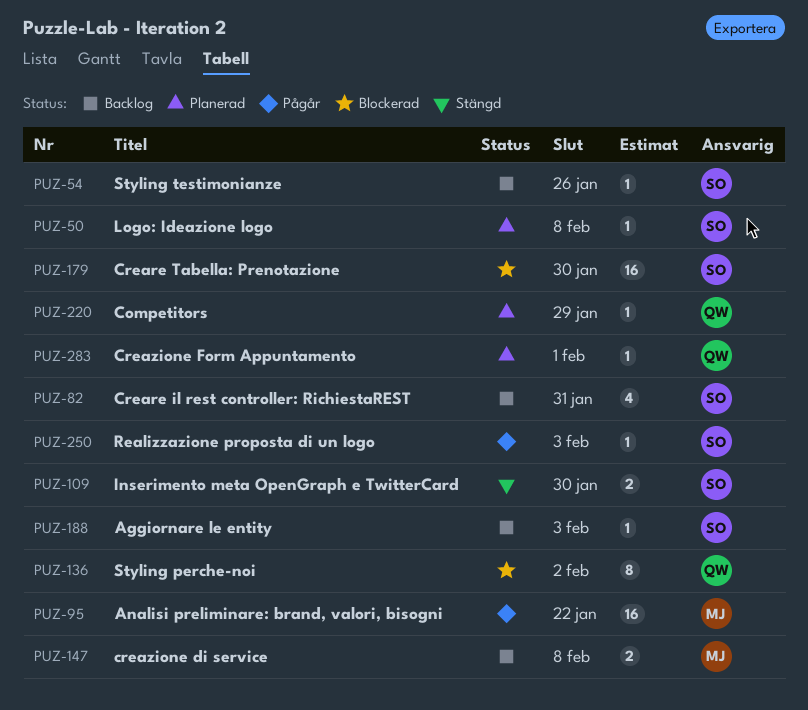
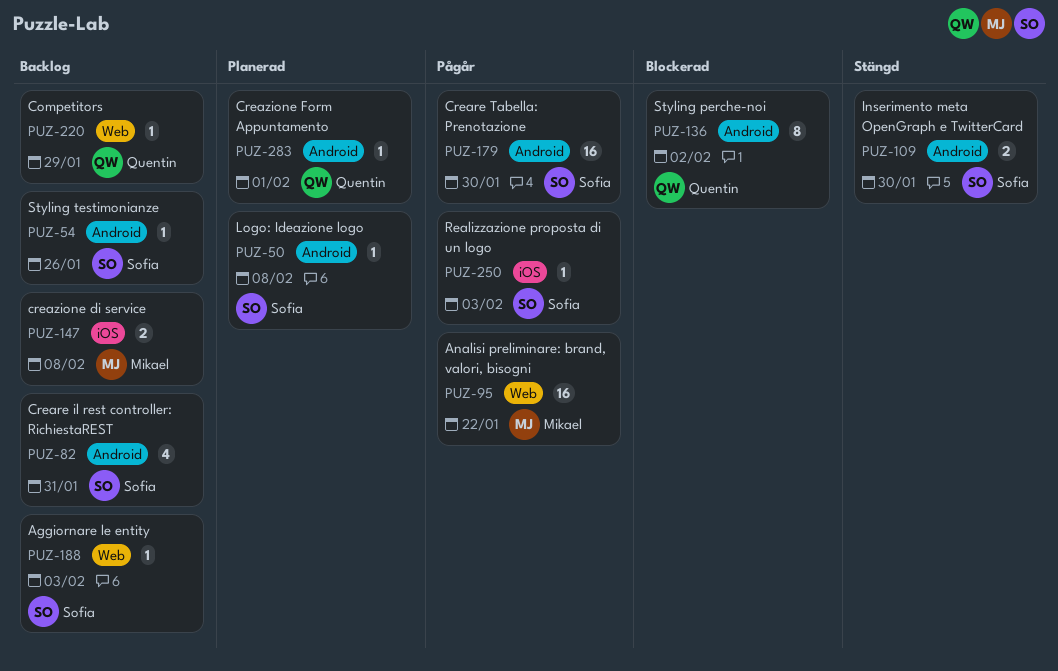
PUZ-179, status: Blockerad -> Pågår
PUZ-220, status: Planerad -> Backlog

